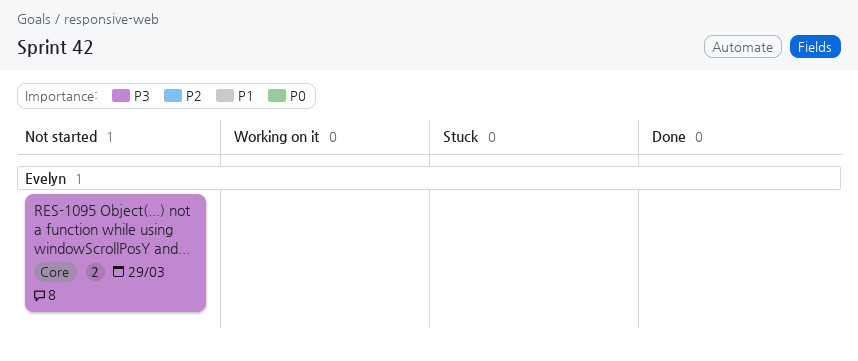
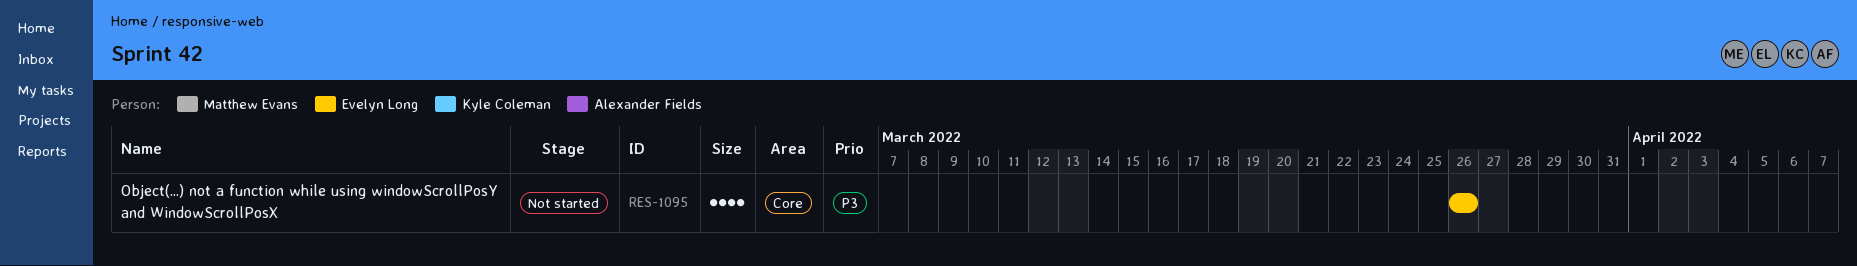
RES-1095, estimate: 2 -> 4
RES-1095, due: Mar 29 -> Mar 26

